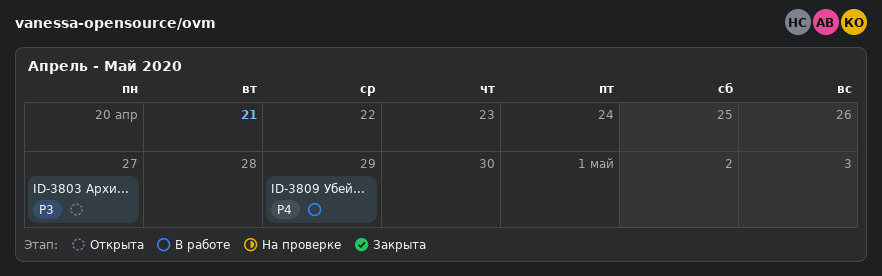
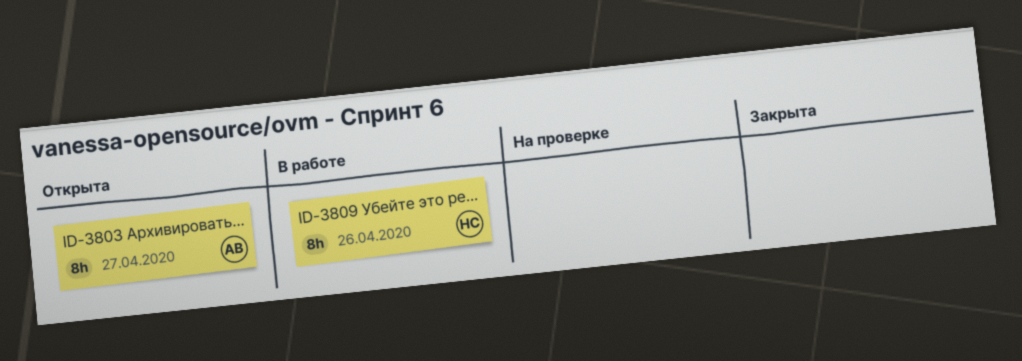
ID-3809, due: Apr 29 -> Apr 26

